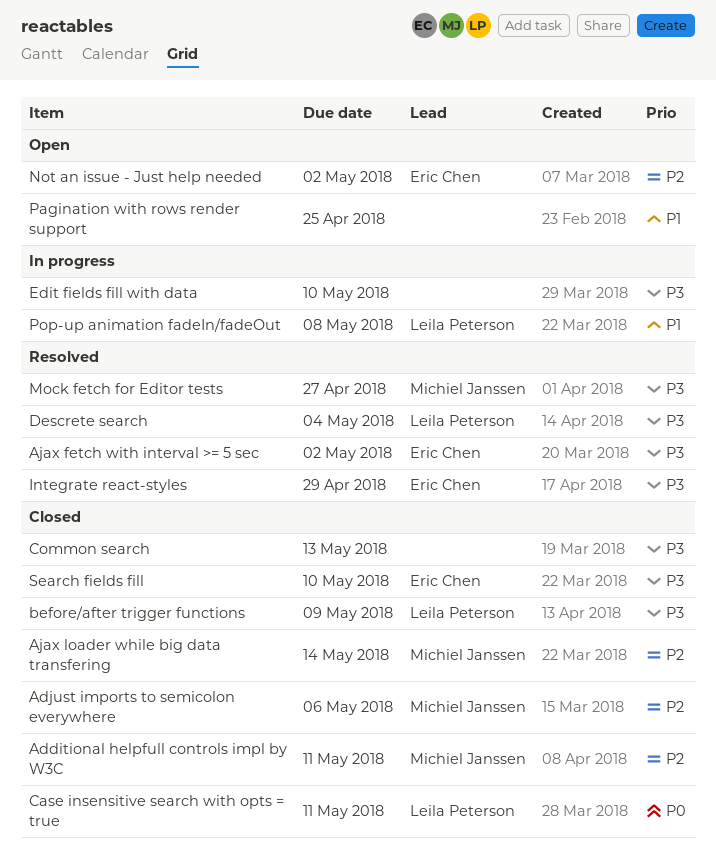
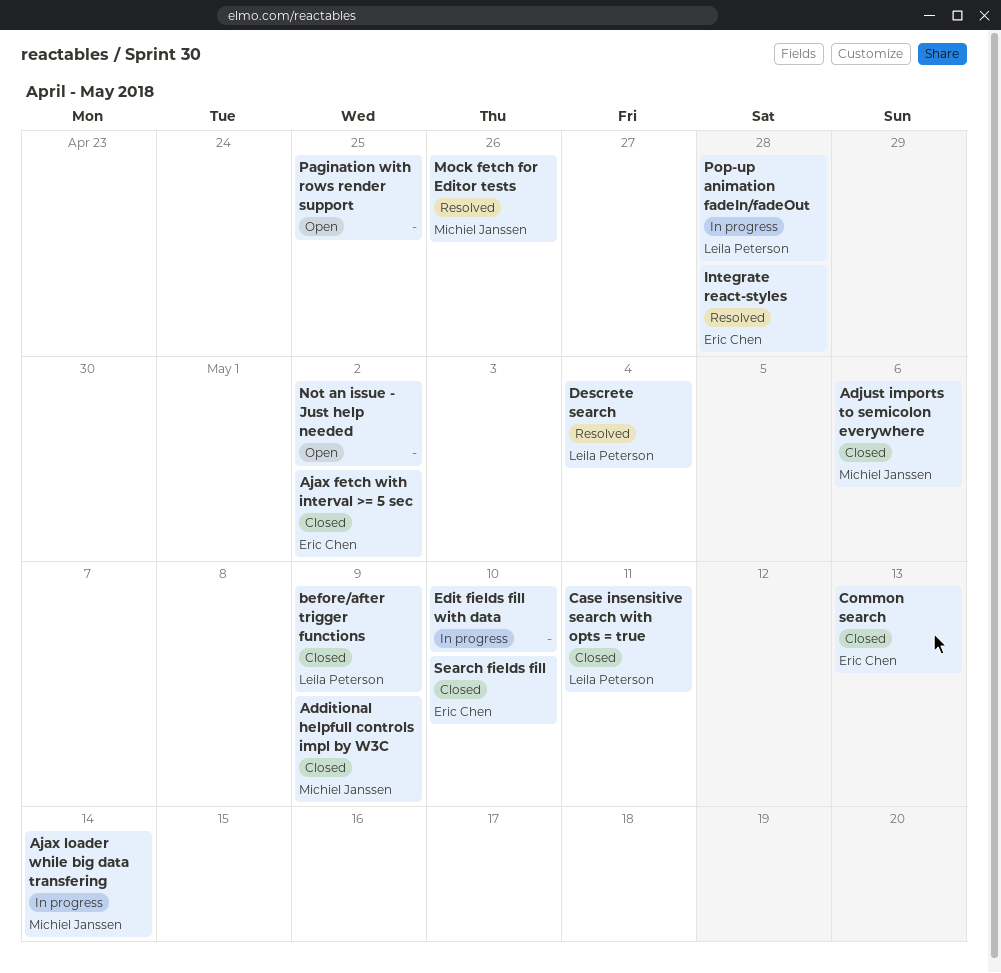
Additional helpfull controls impl by W3C, due: May 11 -> May 9
Ajax fetch with interval >= 5 sec, status: Resolved -> Closed
Ajax loader while big data transfering, status: Closed -> In progress
Common search, owner: none -> Eric Chen
Integrate react-styles, due: Apr 29 -> Apr 28
Mock fetch for Editor tests, due: Apr 27 -> Apr 26
Not an issue - Just help needed, owner: Eric Chen -> none
Pop-up animation fadeIn/fadeOut, due: May 8 -> Apr 28

